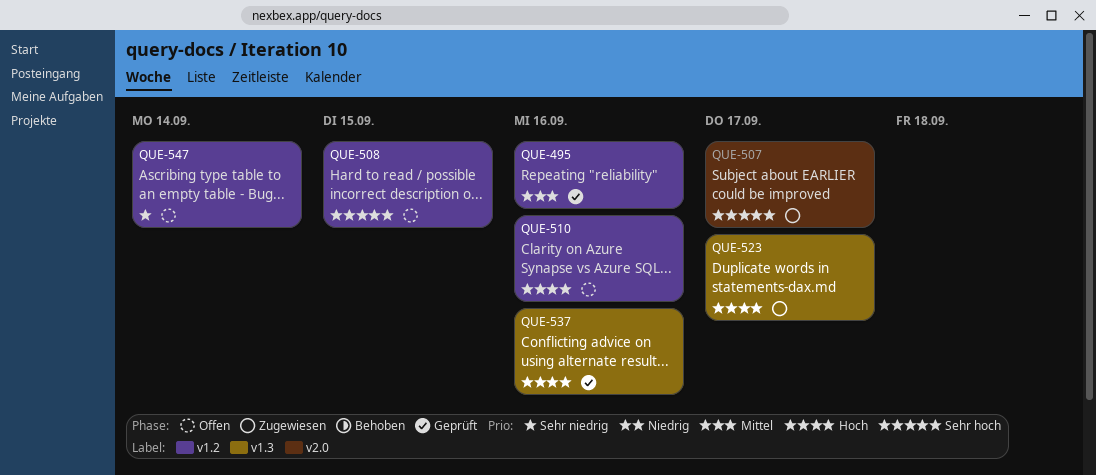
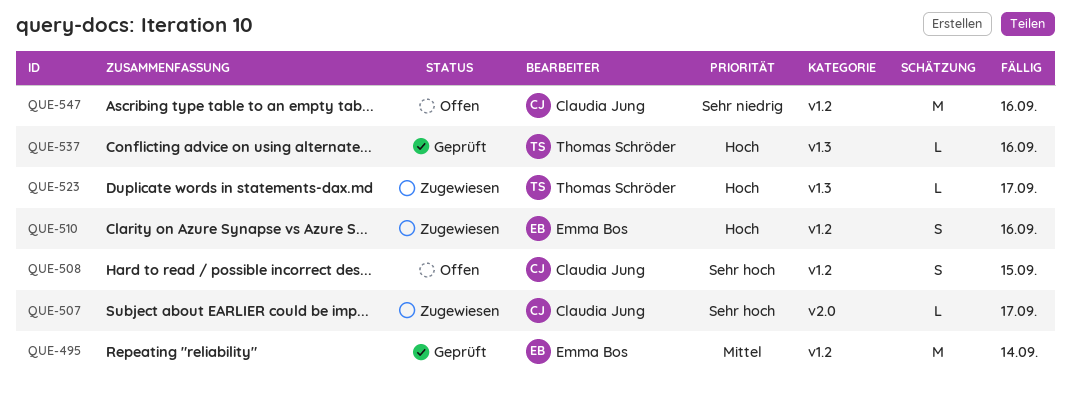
QUE-495, due: Sep 16 -> Sep 14
QUE-510, status: Offen -> Zugewiesen
QUE-547, due: Sep 14 -> Sep 16

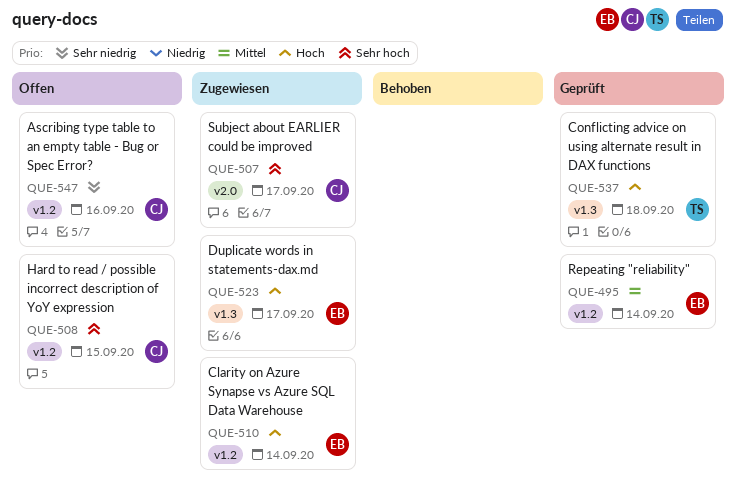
QUE-510, due: Sep 16 -> Sep 14
QUE-523, owner: Thomas Schröder -> Emma Bos
QUE-537, due: Sep 16 -> Sep 18

